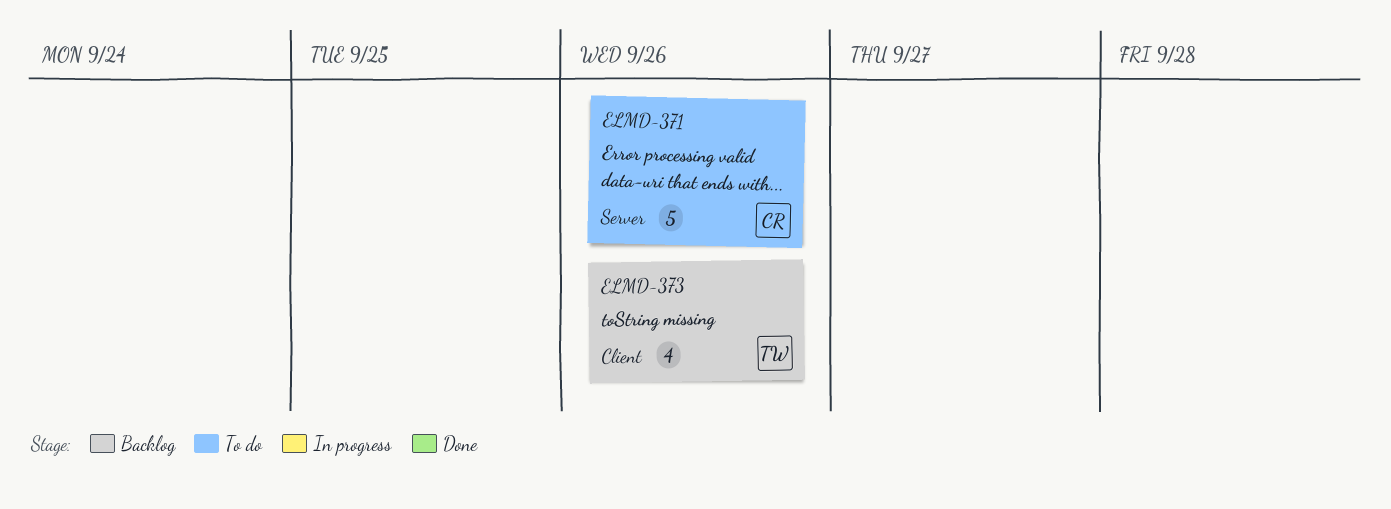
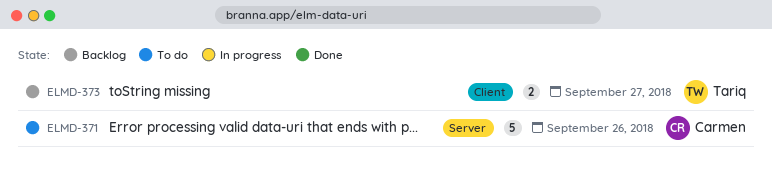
ELMD-373, estimate: 4 -> 2
ELMD-373, due: Sep 26 -> Sep 27

